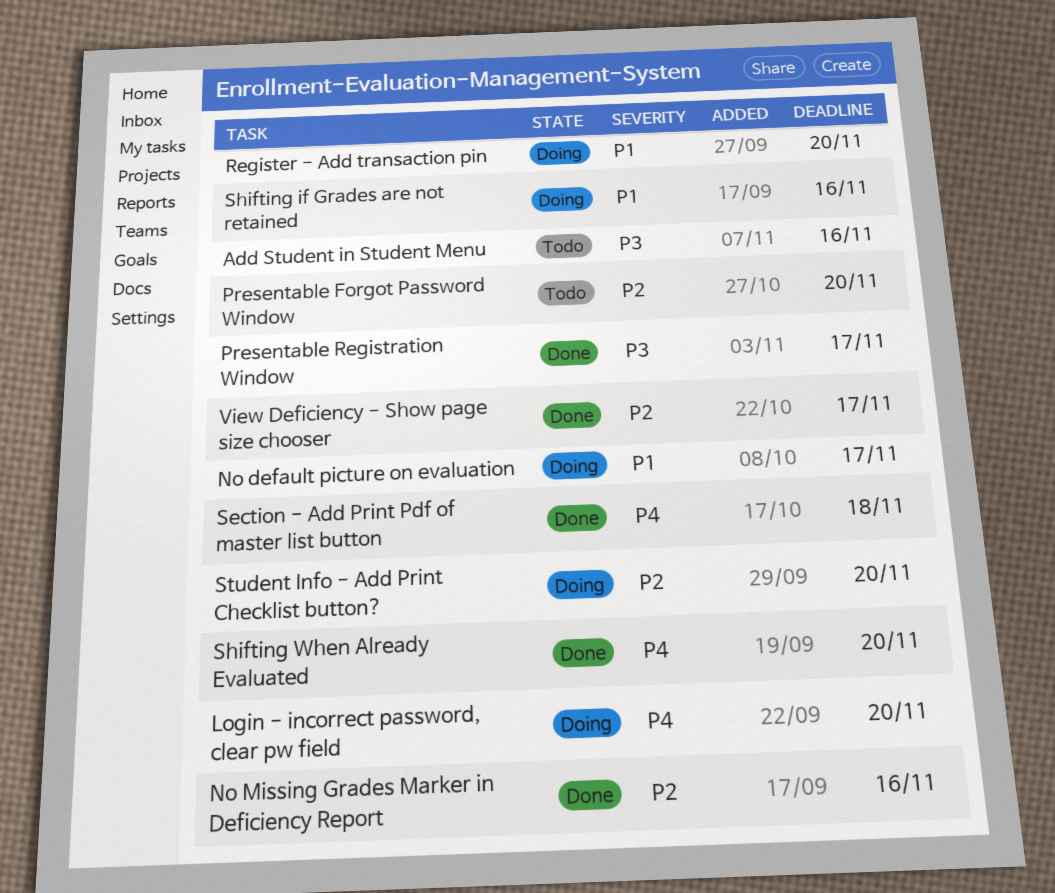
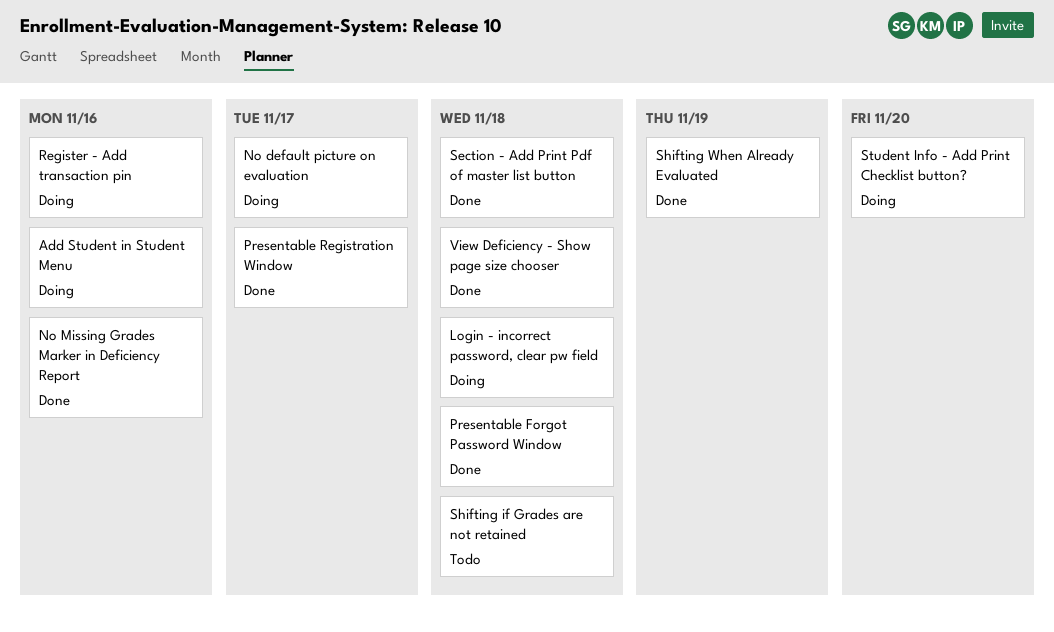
Add Student in Student Menu, status: Todo -> Doing
Login - incorrect password, clear pw field, due: Nov 20 -> Nov 18
Presentable Forgot Password Window, status: Todo -> Done
Presentable Forgot Password Window, due: Nov 20 -> Nov 18
Register - Add transaction pin, due: Nov 20 -> Nov 16
Shifting if Grades are not retained, status: Doing -> Todo
Shifting if Grades are not retained, due: Nov 16 -> Nov 18
Shifting When Already Evaluated, due: Nov 20 -> Nov 19
View Deficiency - Show page size chooser, due: Nov 17 -> Nov 18

